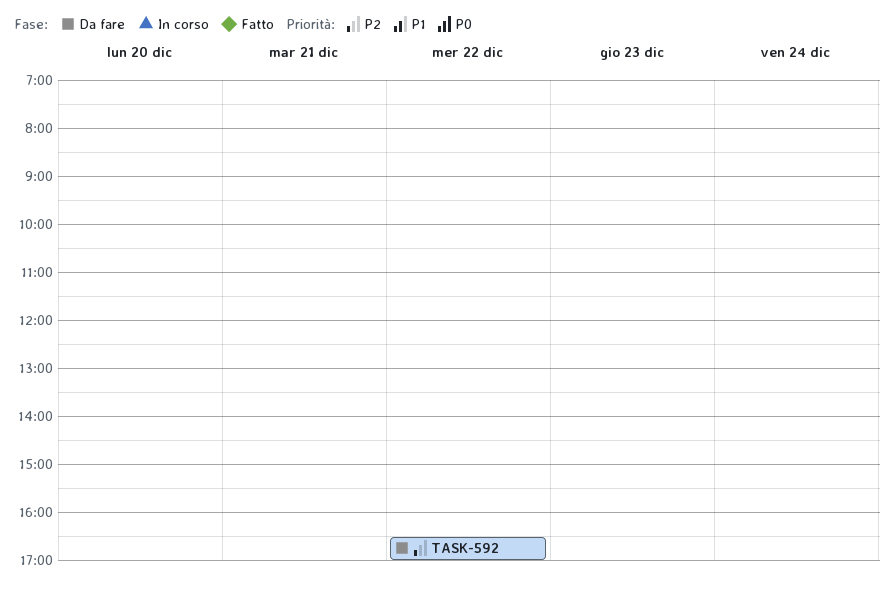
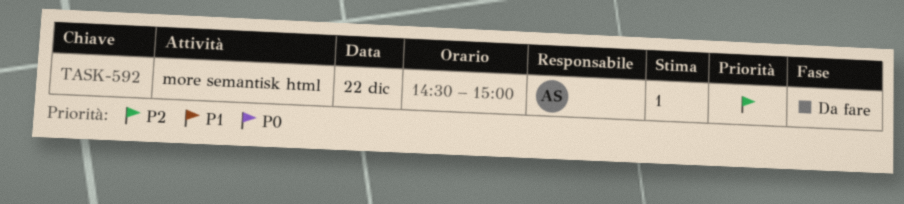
TASK-592, begins: 16:30 -> 14:30
TASK-592, ends: 17:00 -> 15:00

